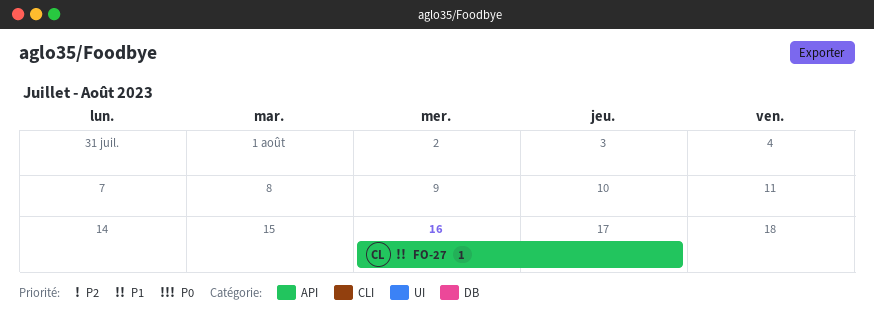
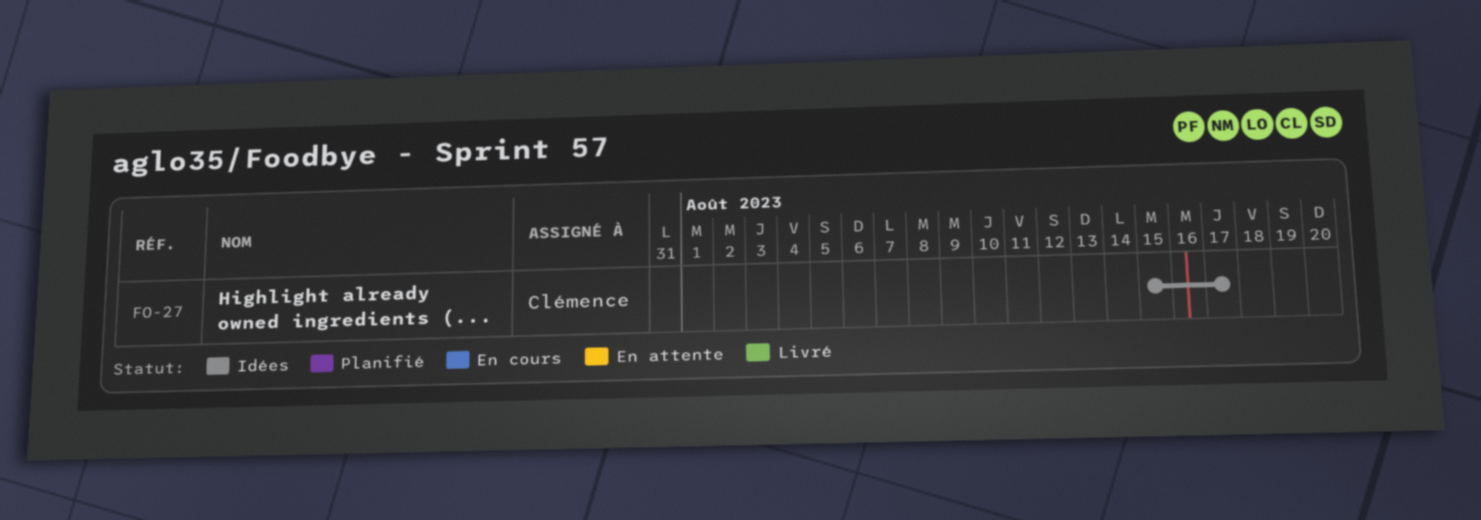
FO-27, start: Aug 16 -> Aug 15

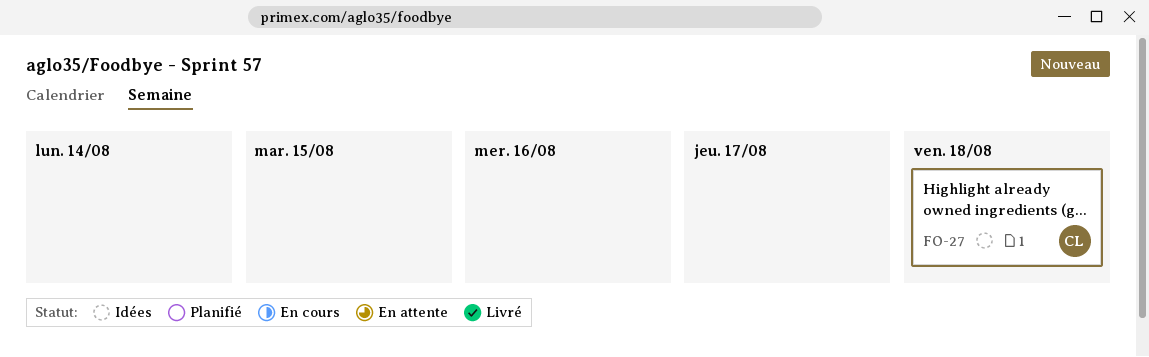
FO-27, due: Aug 17 -> Aug 18

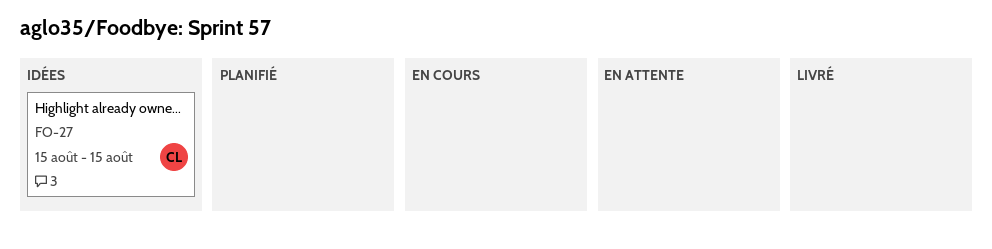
FO-27, due: Aug 18 -> Aug 15

